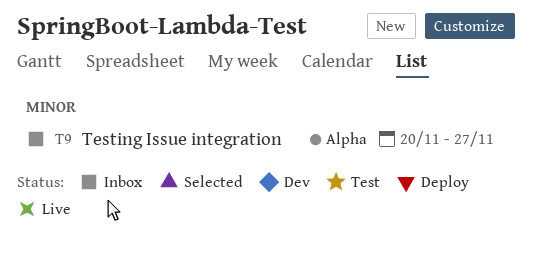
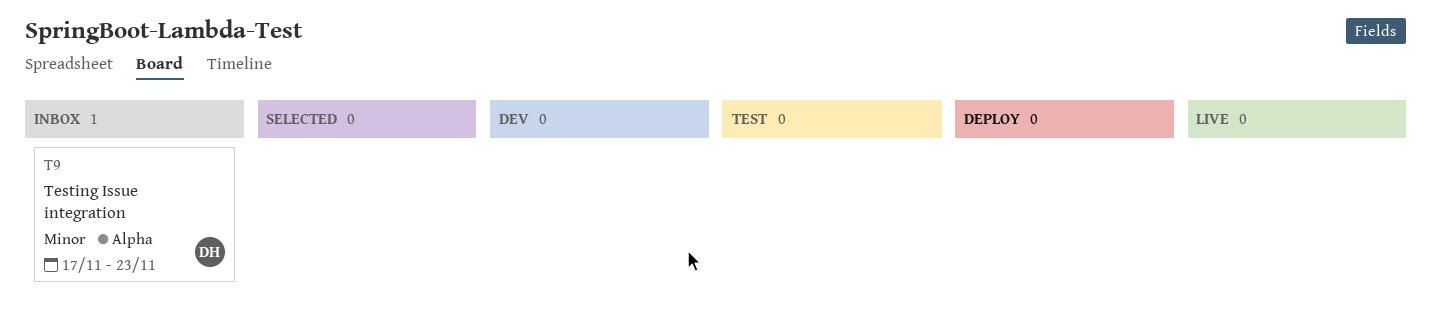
T9, start: Nov 20 -> Nov 17
T9, due: Nov 27 -> Nov 23

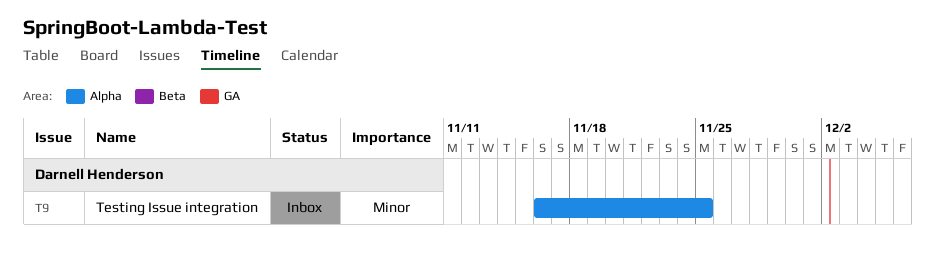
T9, start: Nov 17 -> Nov 16
T9, due: Nov 23 -> Nov 25

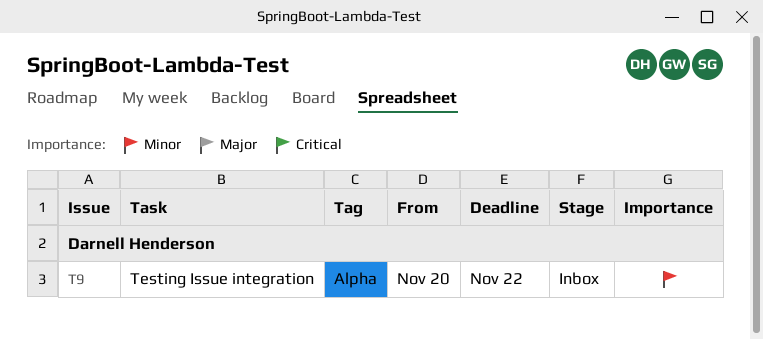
T9, start: Nov 16 -> Nov 20
T9, due: Nov 25 -> Nov 22

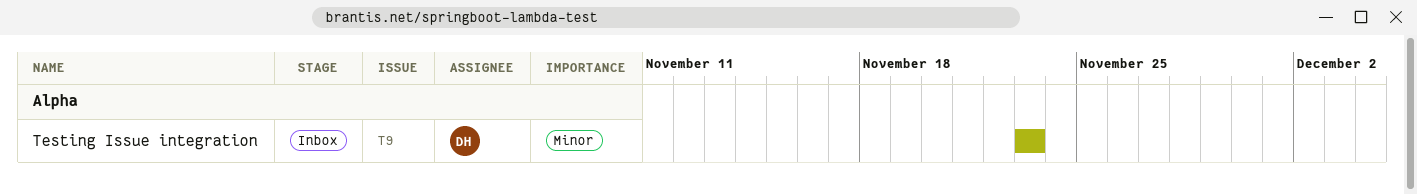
T9, start: Nov 20 -> Nov 23
T9, due: Nov 22 -> Nov 23

